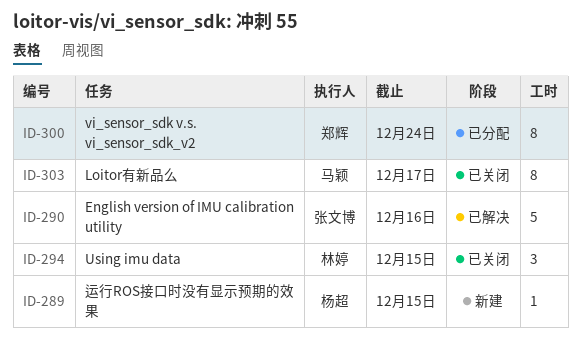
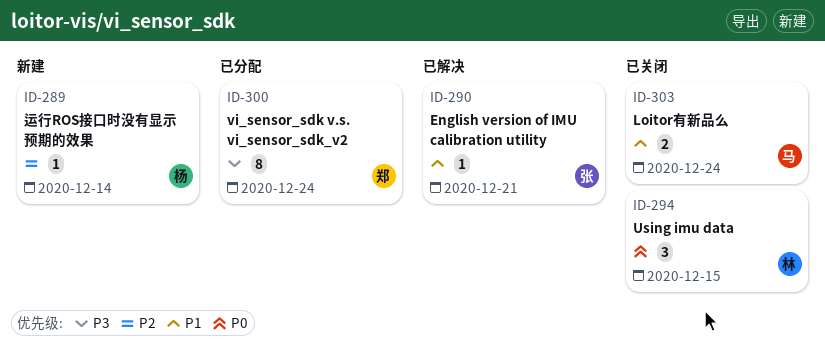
ID-289, due: Dec 15 -> Dec 14
ID-290, estimate: 5 -> 1
ID-290, due: Dec 16 -> Dec 21
ID-303, estimate: 8 -> 2
ID-303, due: Dec 17 -> Dec 24

